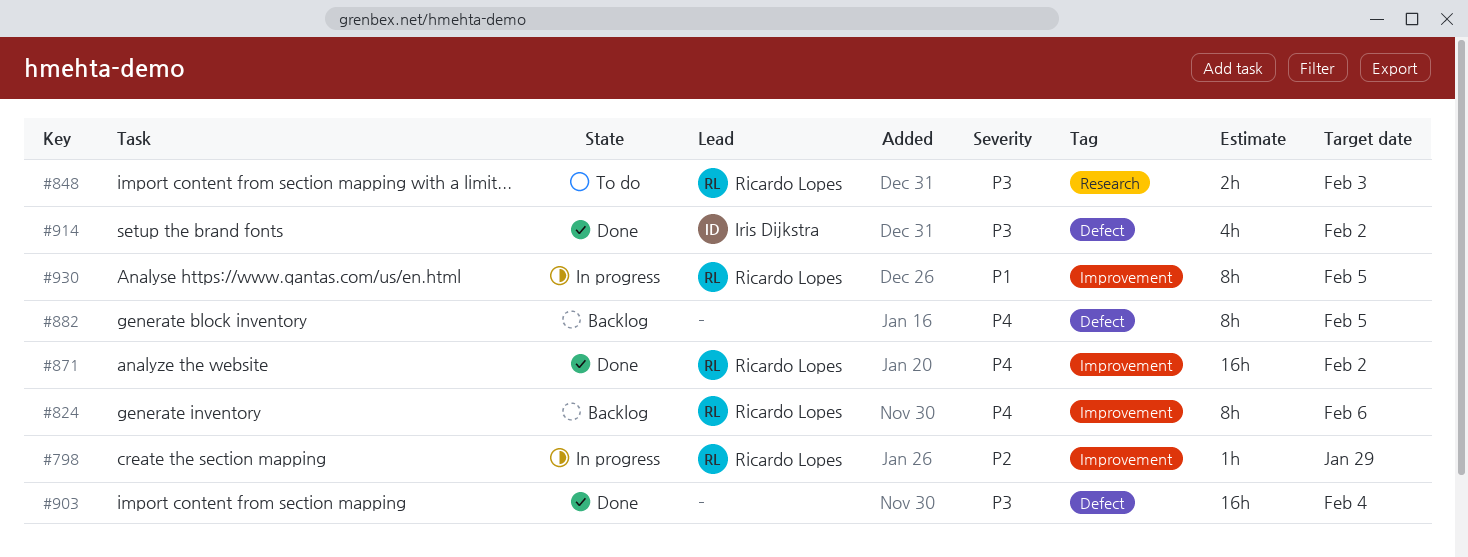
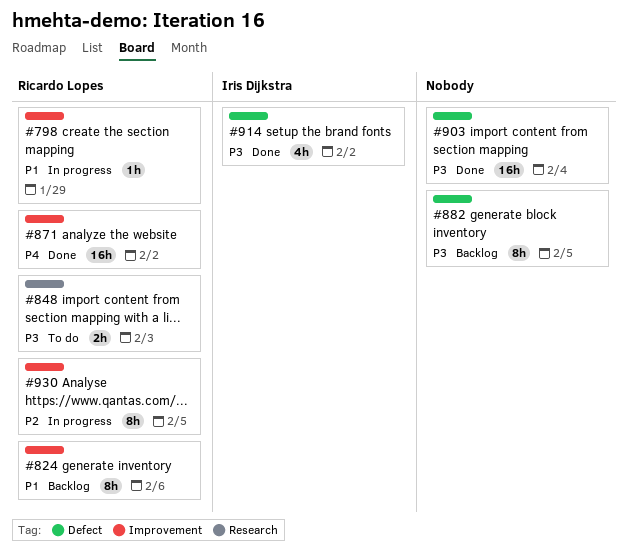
#798, priority: P2 -> P1
#824, priority: P4 -> P1
#882, priority: P4 -> P3
#930, priority: P1 -> P2

